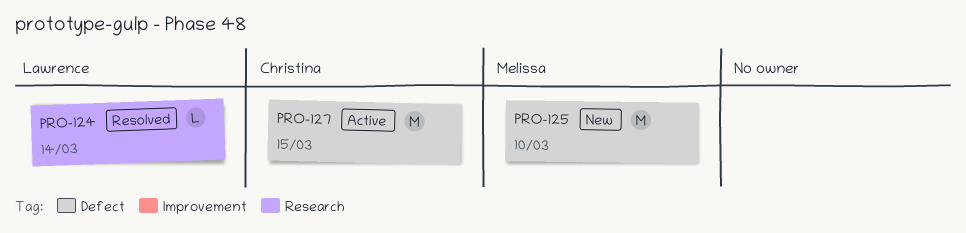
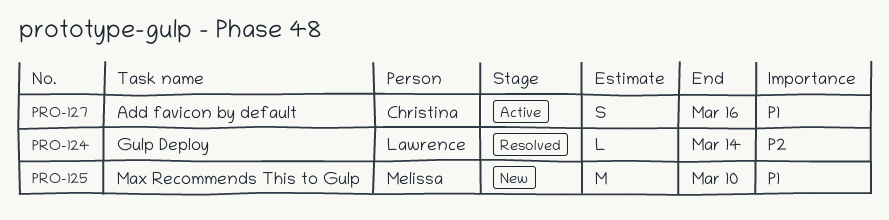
PRO-127, estimate: M -> S
PRO-127, due: Mar 15 -> Mar 16

